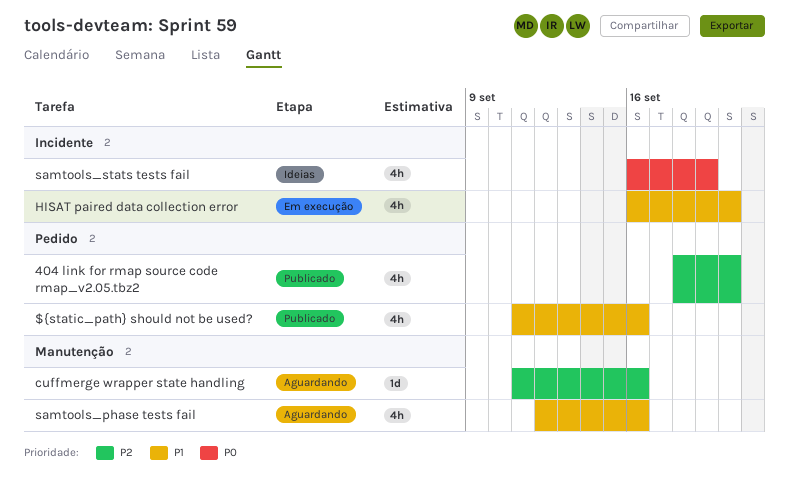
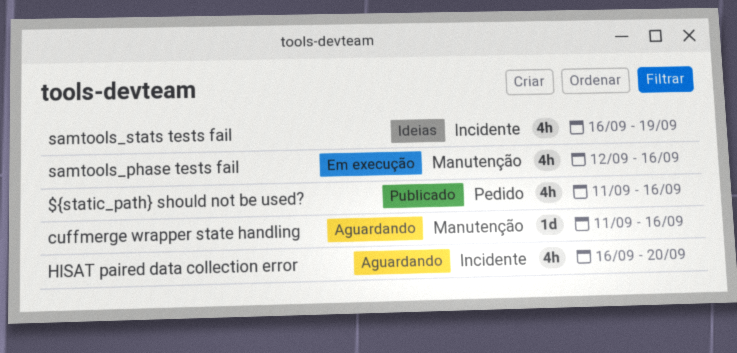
404 link for rmap source code rmap_v2.05.tbz2: present -> none
HISAT paired data collection error, status: Em execução -> Aguardando
samtools_phase tests fail, status: Aguardando -> Em execução

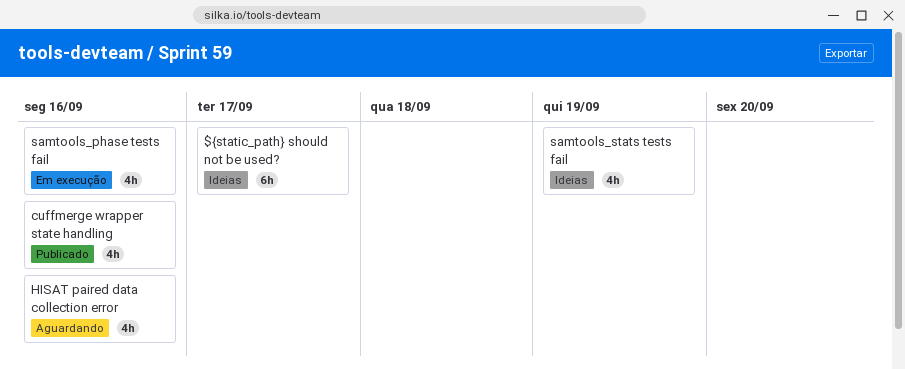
${static_path} should not be used?, status: Publicado -> Ideias
${static_path} should not be used?, estimate: 4h -> 6h
${static_path} should not be used?, due: Sep 16 -> Sep 17
cuffmerge wrapper state handling, status: Aguardando -> Publicado
cuffmerge wrapper state handling, estimate: 1d -> 4h
HISAT paired data collection error, due: Sep 20 -> Sep 16

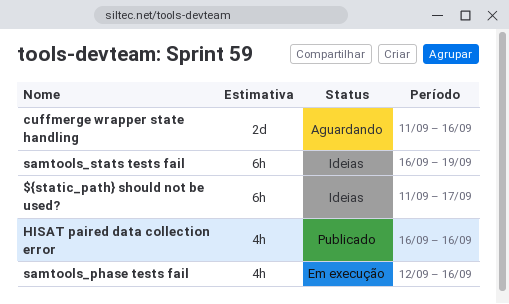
cuffmerge wrapper state handling, status: Publicado -> Aguardando
cuffmerge wrapper state handling, estimate: 4h -> 2d
HISAT paired data collection error, status: Aguardando -> Publicado
samtools_stats tests fail, estimate: 4h -> 6h

